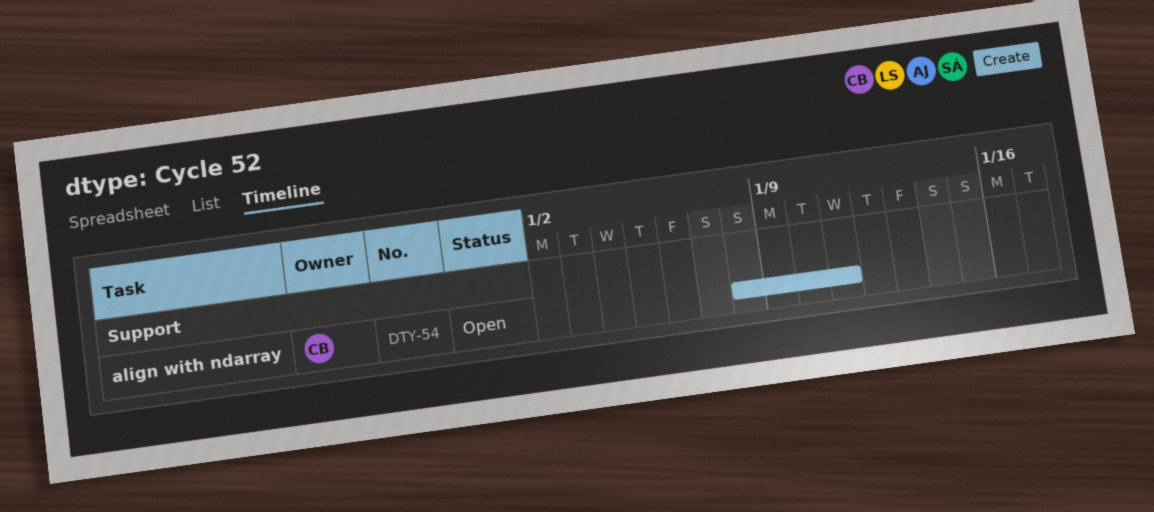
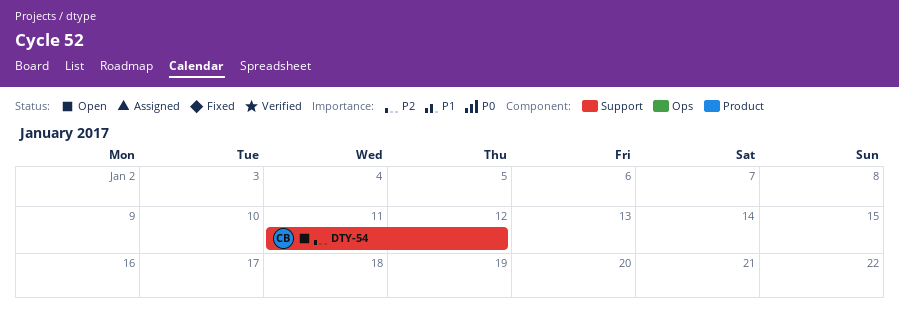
DTY-54, start: Jan 8 -> Jan 11
DTY-54, due: Jan 11 -> Jan 12

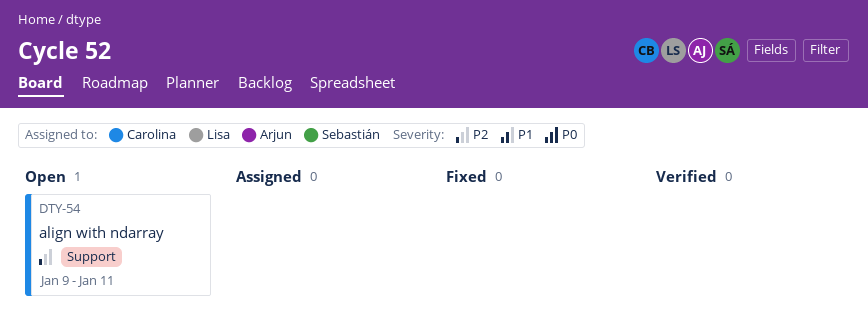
DTY-54, start: Jan 11 -> Jan 9
DTY-54, due: Jan 12 -> Jan 11

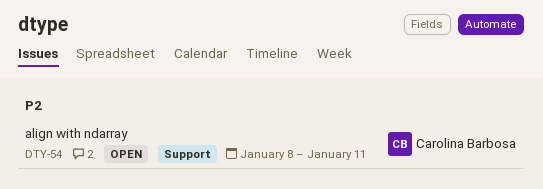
DTY-54, start: Jan 9 -> Jan 8

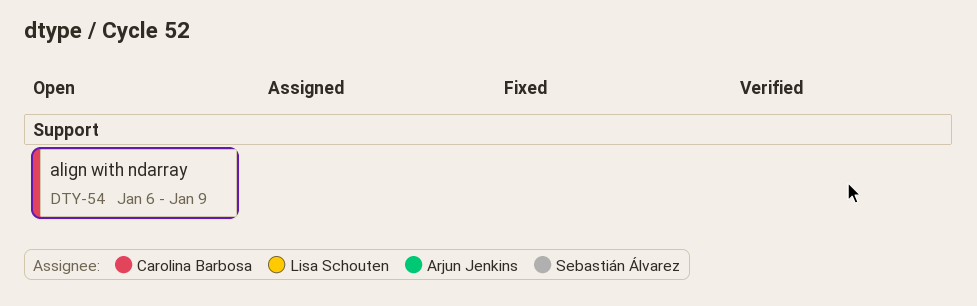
DTY-54, start: Jan 8 -> Jan 6
DTY-54, due: Jan 11 -> Jan 9

